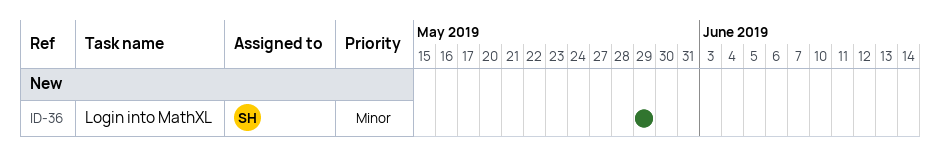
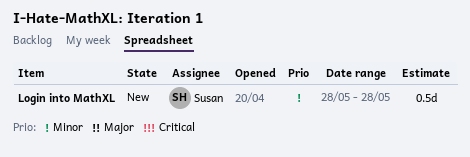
Login into MathXL, start: May 29 -> May 28
Login into MathXL, due: May 29 -> May 28

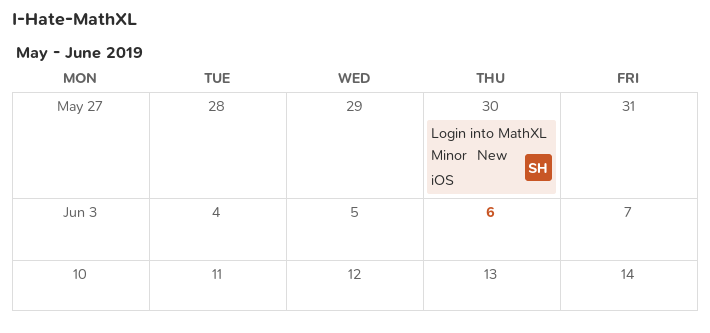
Login into MathXL, due: May 28 -> May 30

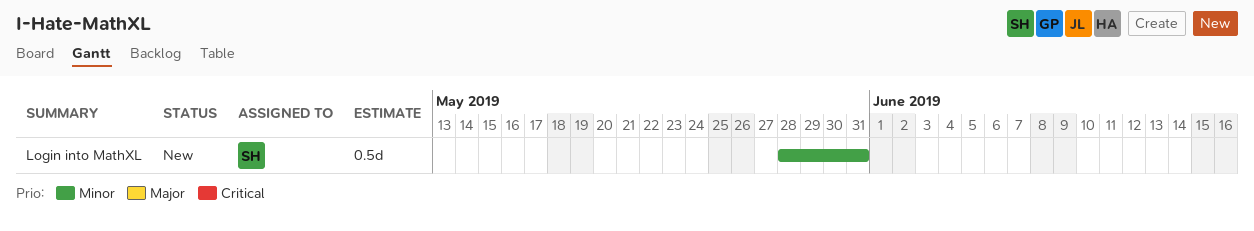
Login into MathXL, due: May 30 -> May 31

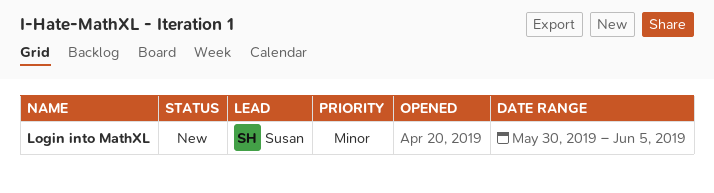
Login into MathXL, start: May 28 -> May 30
Login into MathXL, due: May 31 -> Jun 5

